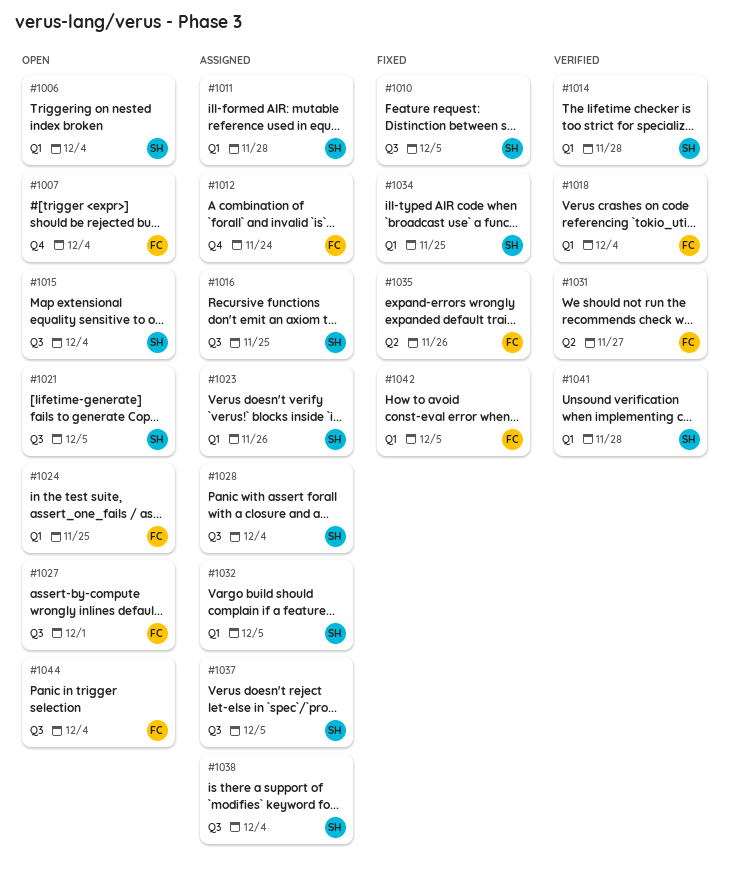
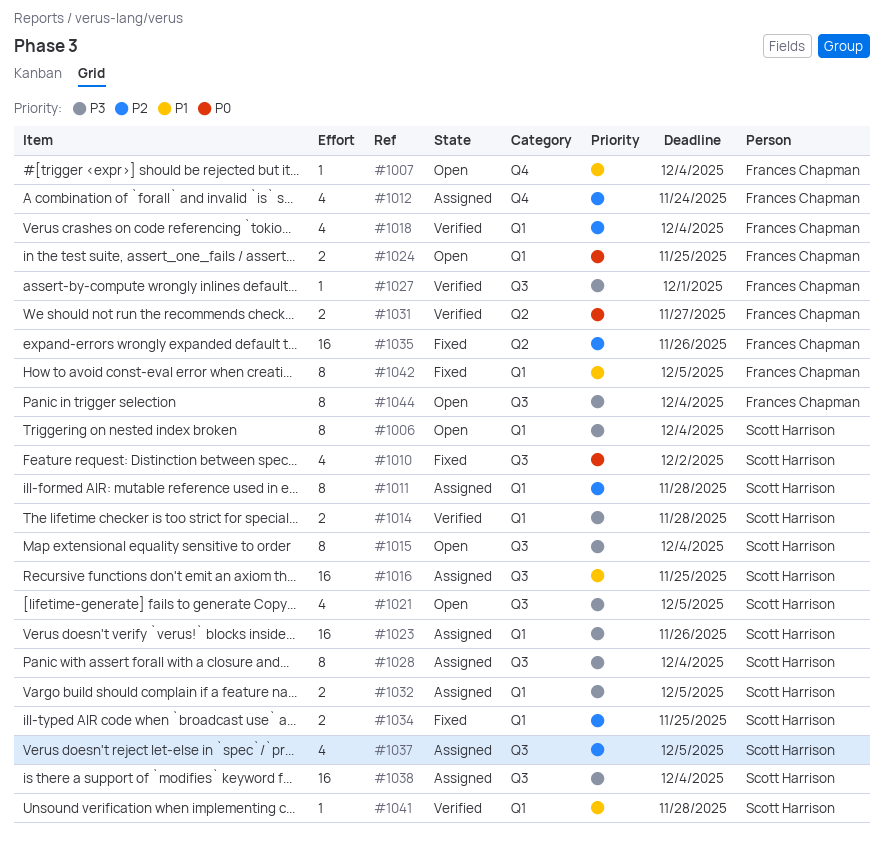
#1010, due: Dec 5 -> Dec 2
#1027, status: Open -> Verified

